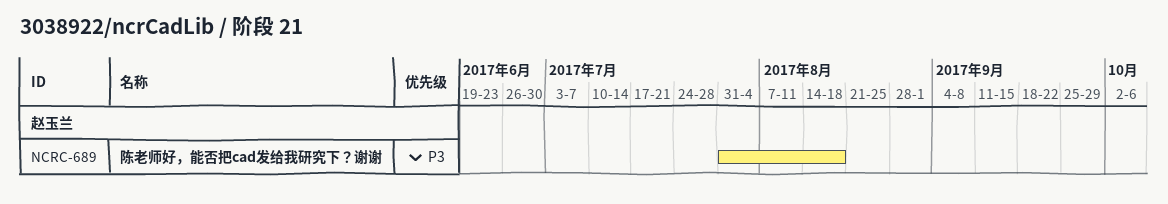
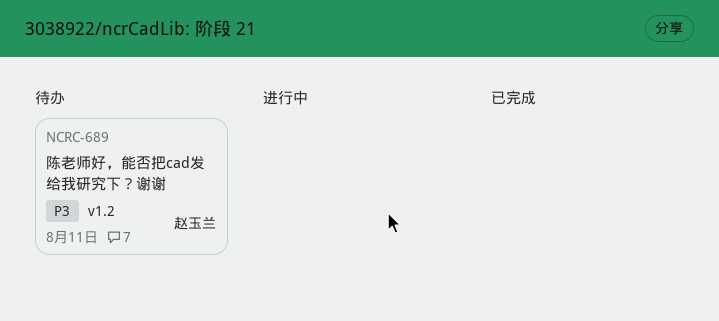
NCRC-689, due: Aug 18 -> Aug 11

